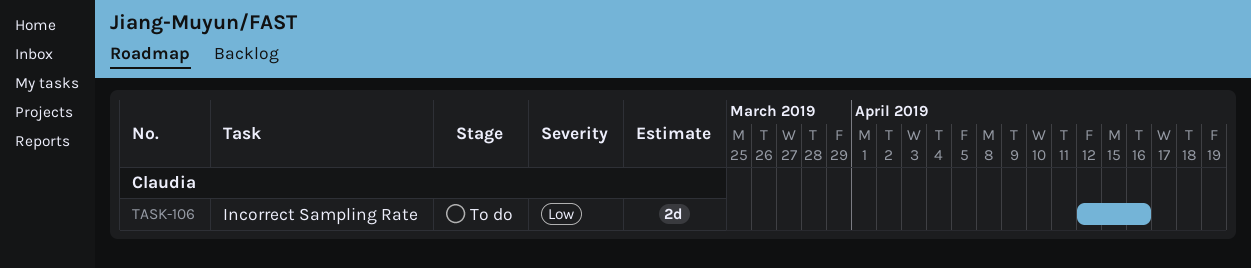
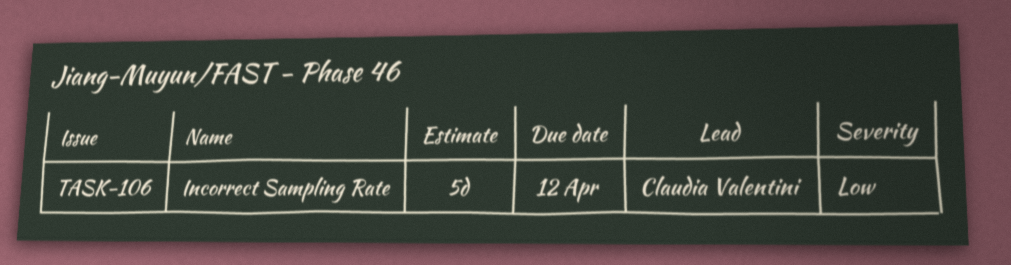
TASK-106, estimate: 2d -> 5d
TASK-106, due: Apr 16 -> Apr 12

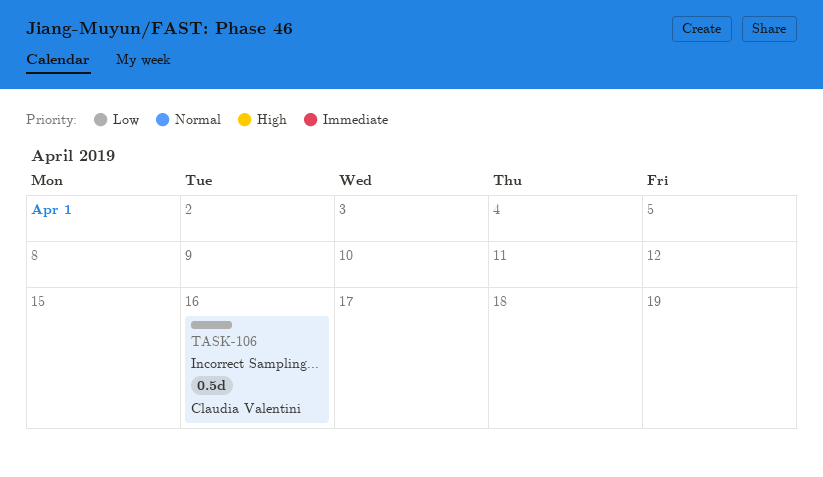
TASK-106, estimate: 5d -> 0.5d
TASK-106, due: Apr 12 -> Apr 16

